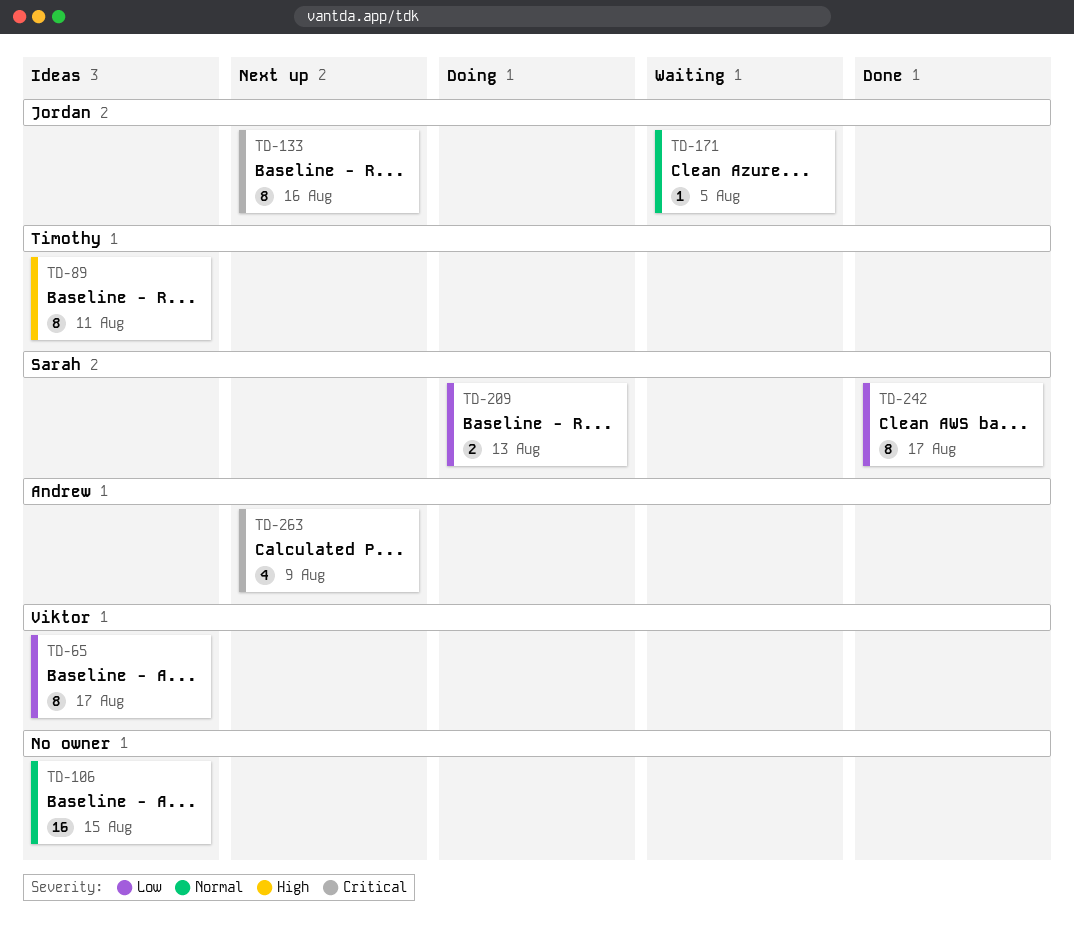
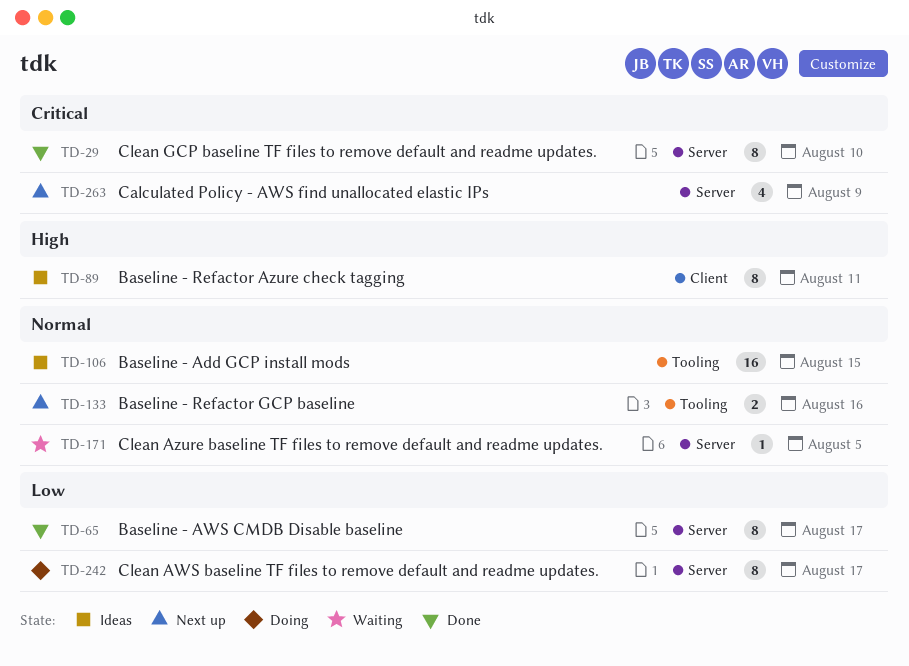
TD-29: none -> present
TD-65, status: Ideas -> Done
TD-133, priority: Critical -> Normal
TD-133, estimate: 8 -> 2
TD-209: present -> none
TD-242, status: Done -> Doing

